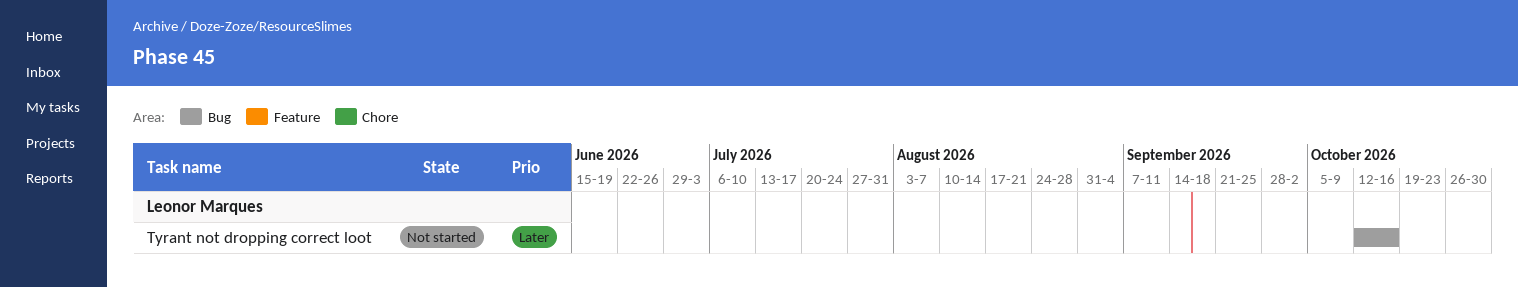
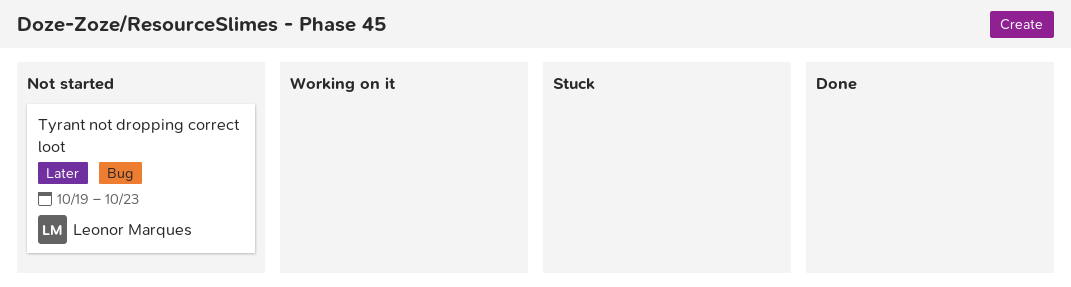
Tyrant not dropping correct loot, start: Oct 12 -> Oct 19
Tyrant not dropping correct loot, due: Oct 16 -> Oct 23

